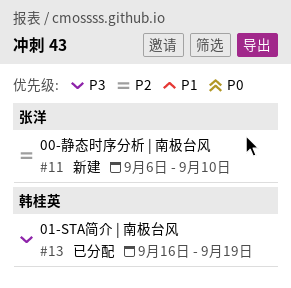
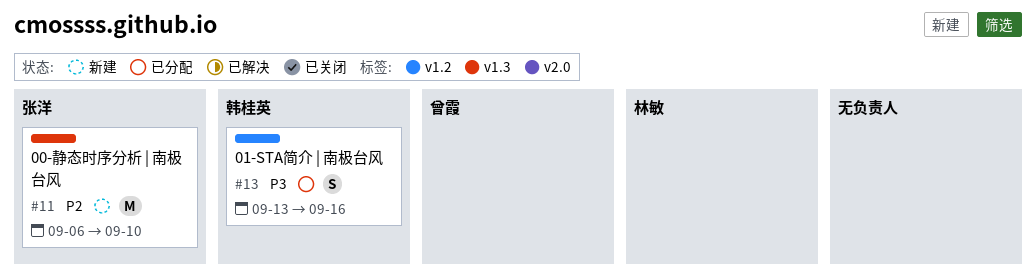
#13, start: Sep 16 -> Sep 13
#13, due: Sep 19 -> Sep 16

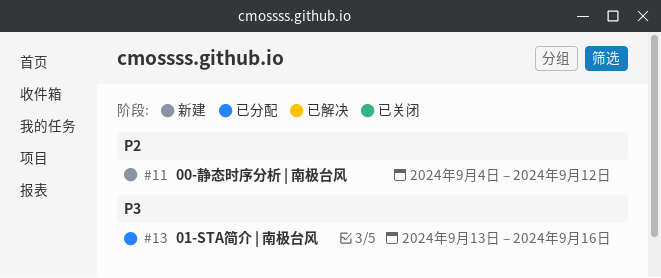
#11, start: Sep 6 -> Sep 4
#11, due: Sep 10 -> Sep 12

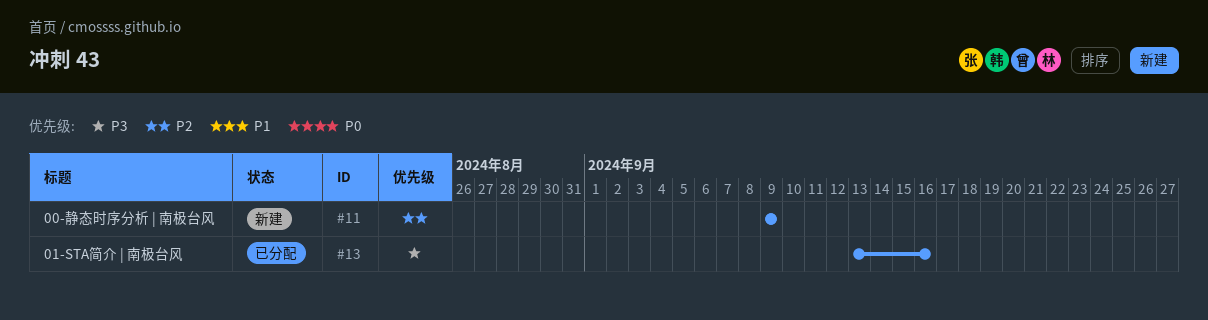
#11, start: Sep 4 -> Sep 9
#11, due: Sep 12 -> Sep 9

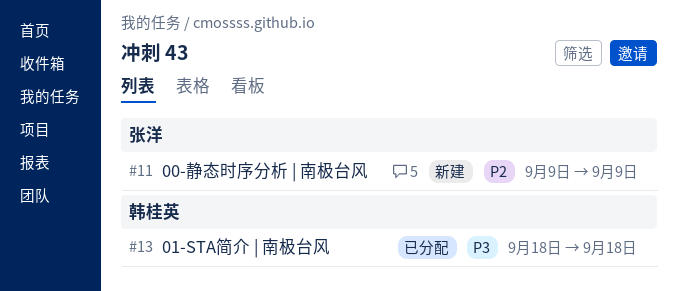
#13, start: Sep 13 -> Sep 18
#13, due: Sep 16 -> Sep 18

